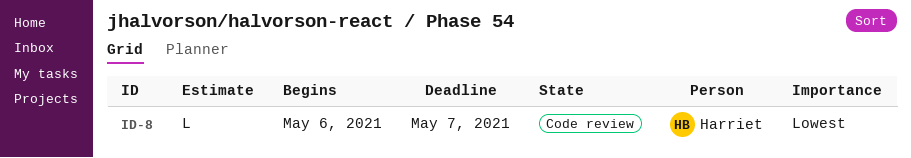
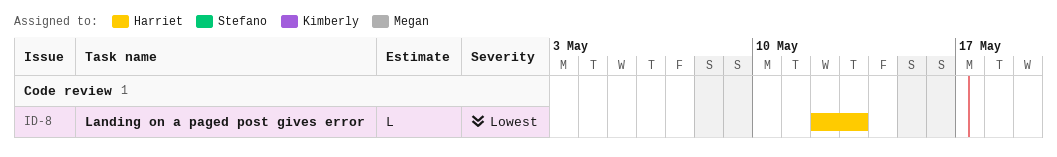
ID-8, start: May 6 -> May 12
ID-8, due: May 7 -> May 13

